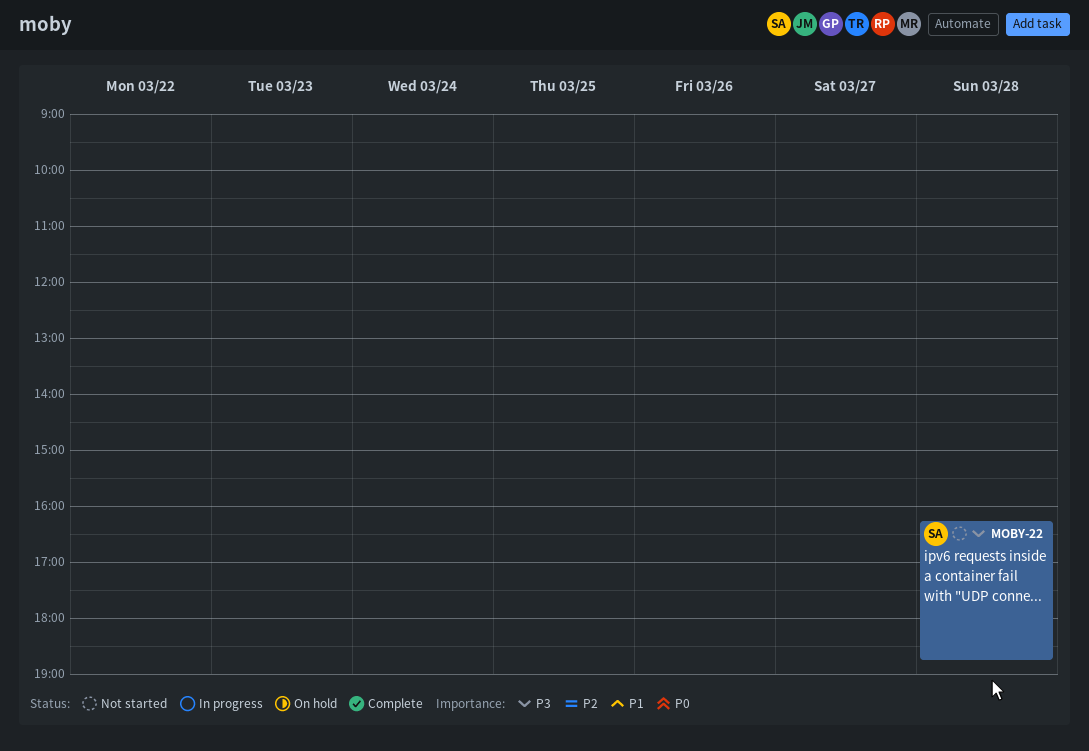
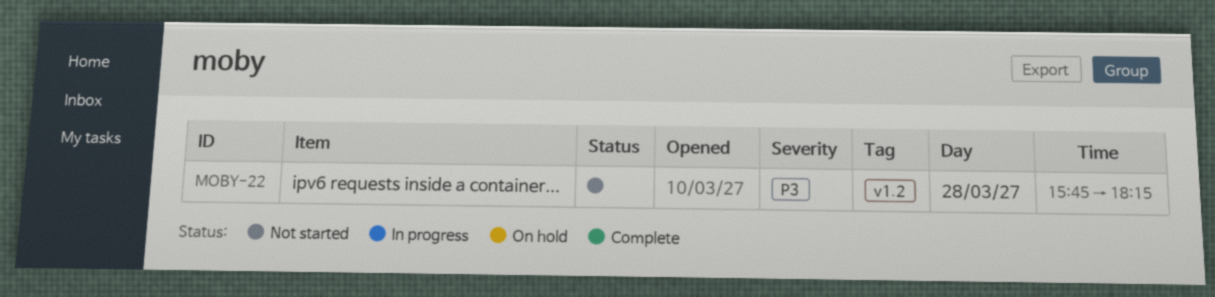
MOBY-22, begins: 16:15 -> 15:45
MOBY-22, ends: 18:45 -> 18:15

